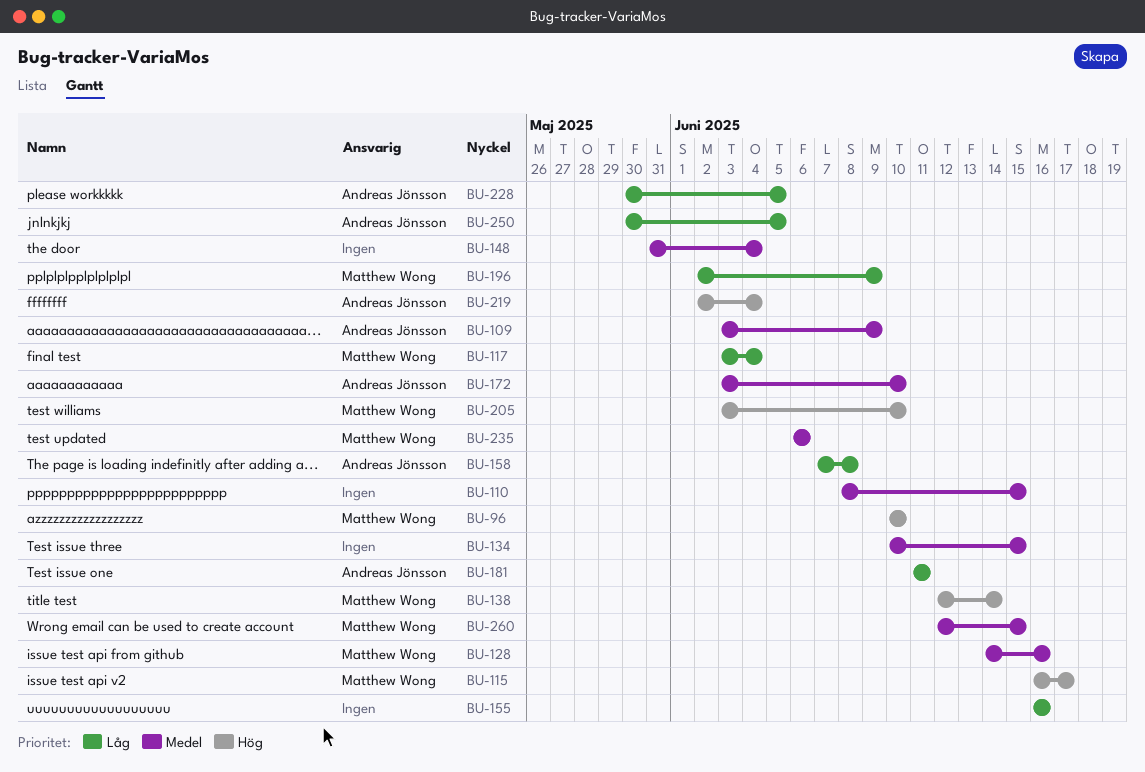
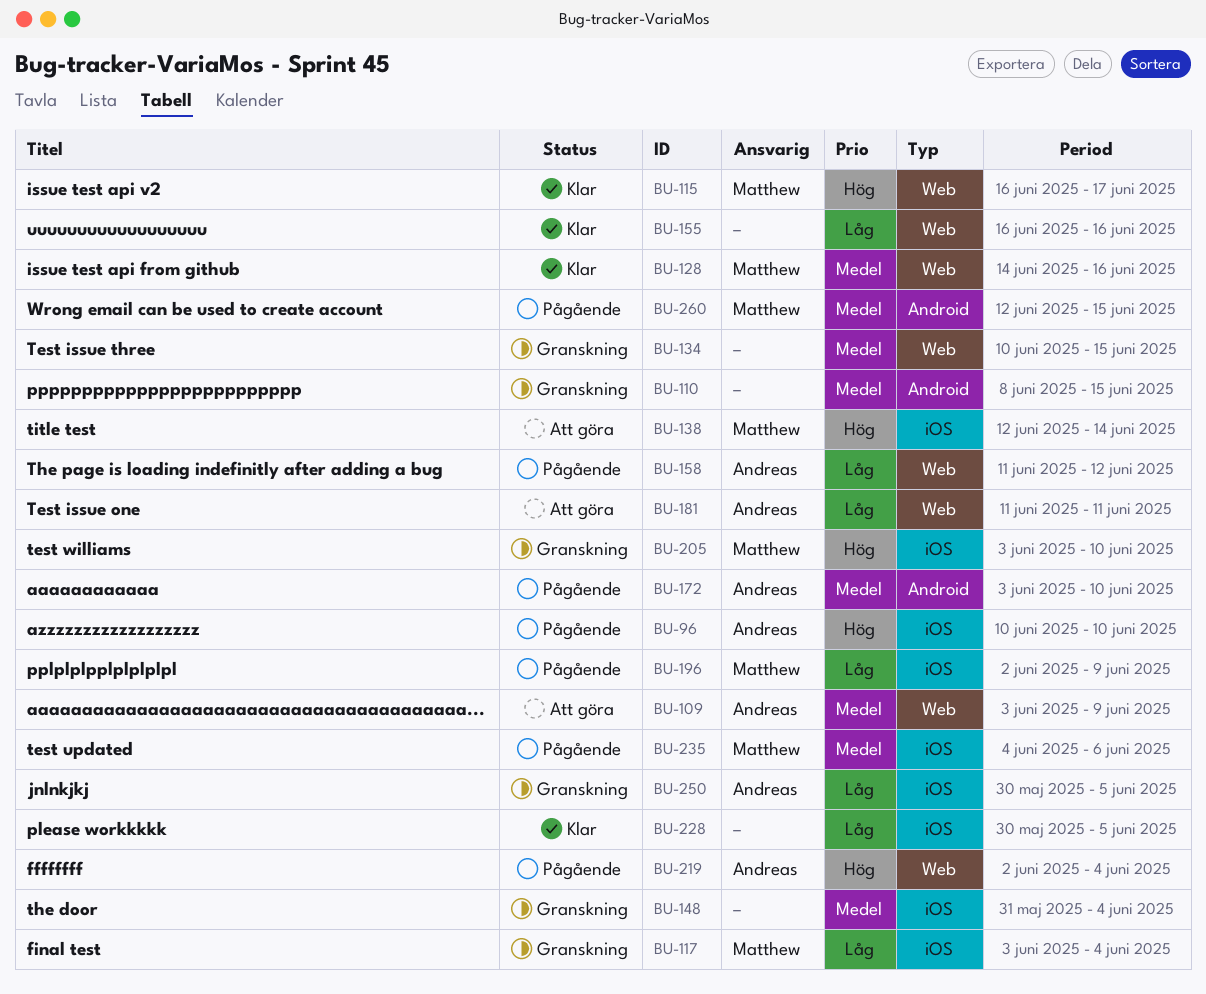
BU-96, owner: Matthew Wong -> Andreas Jönsson
BU-158, start: Jun 7 -> Jun 11
BU-158, due: Jun 8 -> Jun 12
BU-228, owner: Andreas Jönsson -> none
BU-235, start: Jun 6 -> Jun 4

